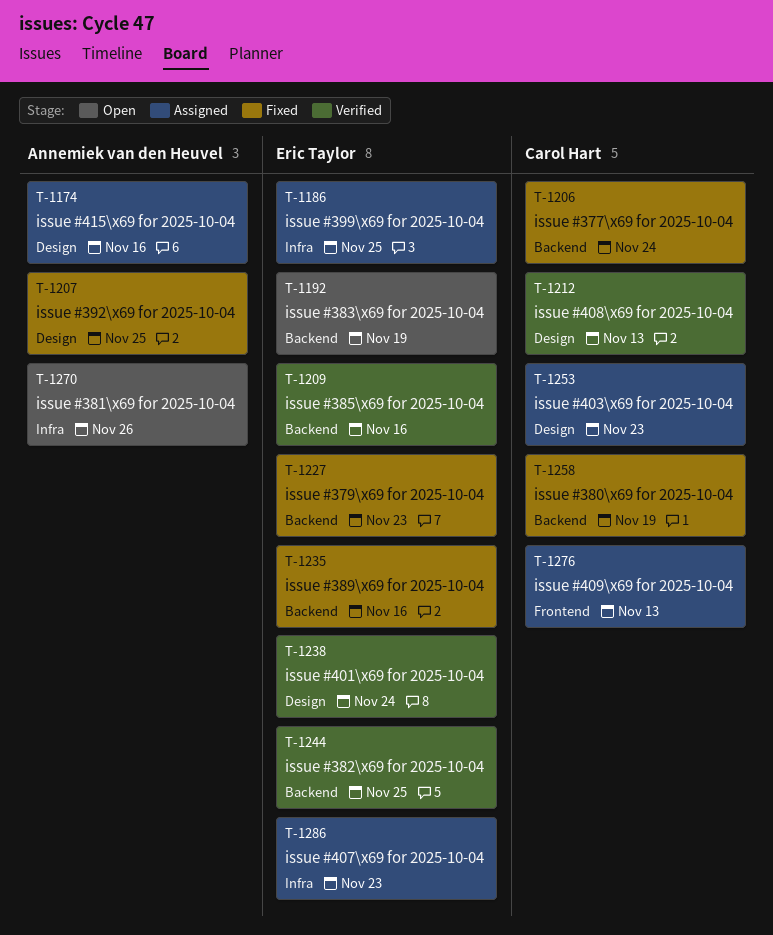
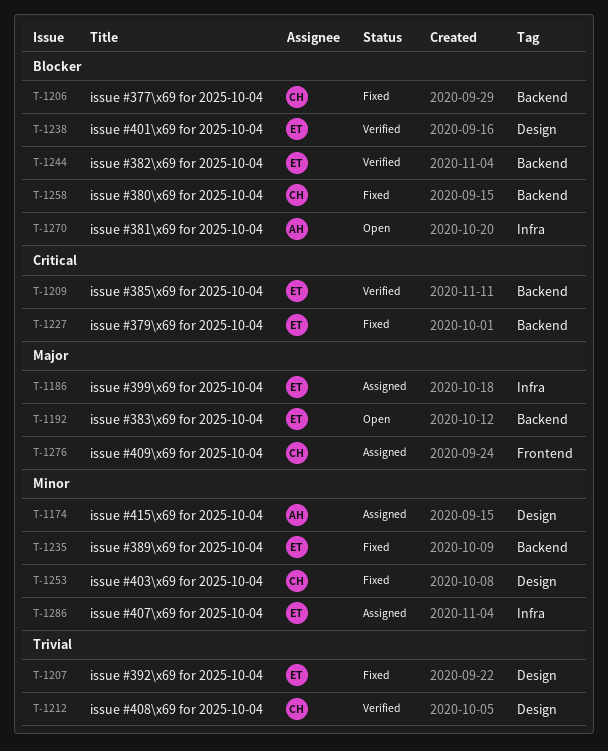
T-1207, owner: Annemiek van den Heuvel -> Eric Taylor
T-1253, status: Assigned -> Fixed

